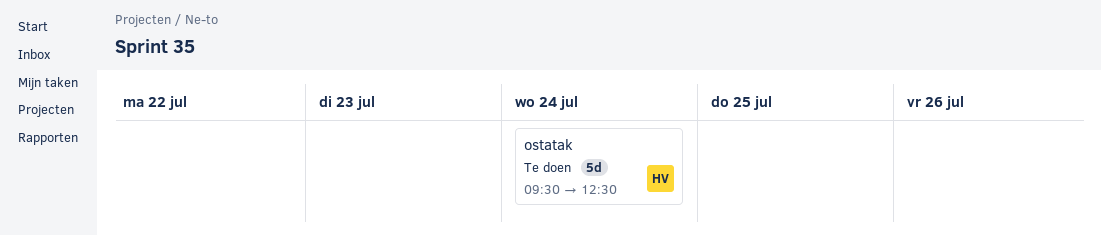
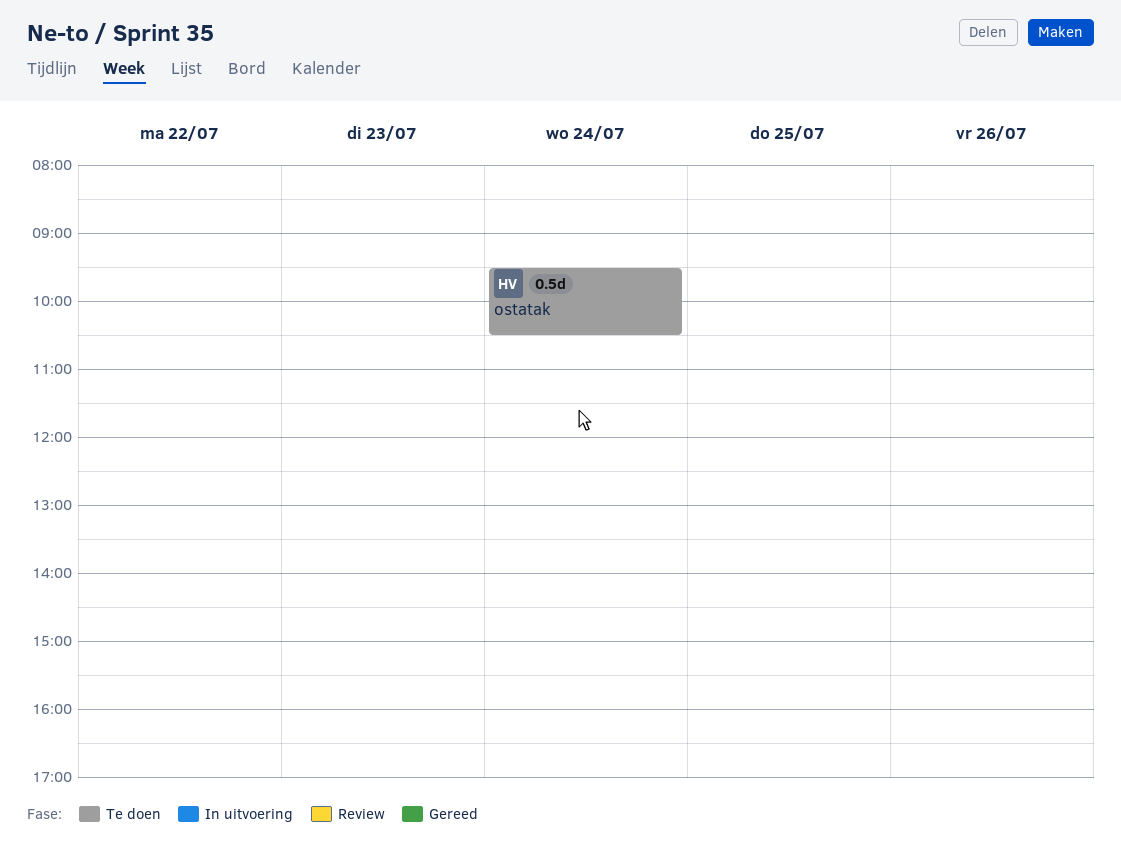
ostatak, estimate: 5d -> 0.5d
ostatak, ends: 12:30 -> 10:30

